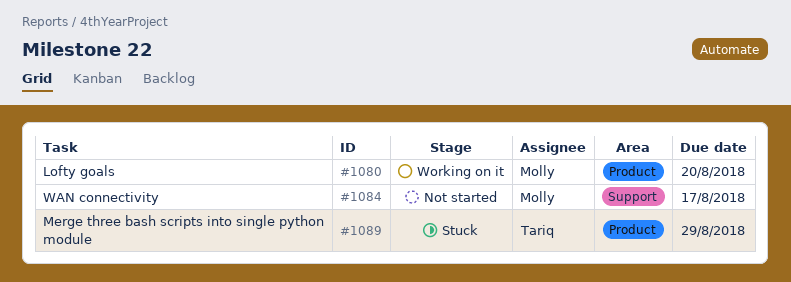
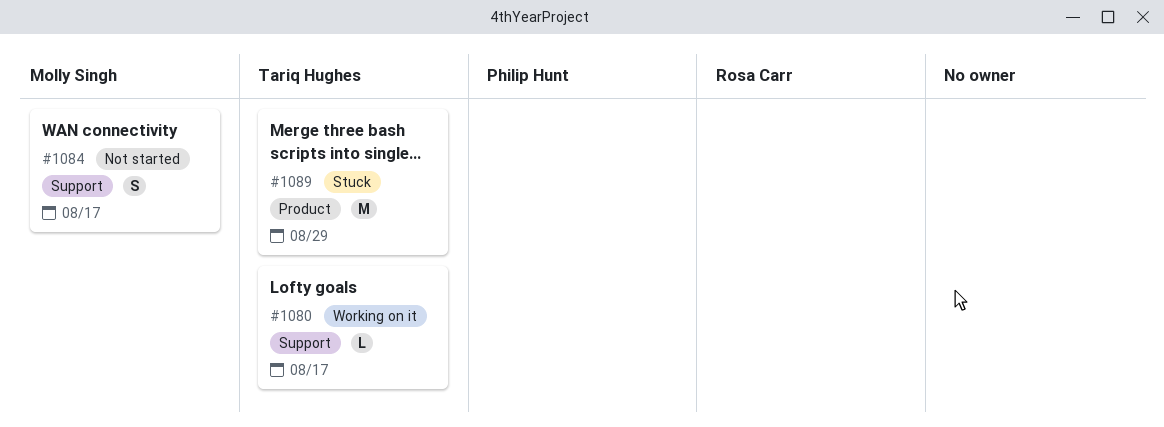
#1080, owner: Molly Singh -> Tariq Hughes
#1080, label: Product -> Support
#1080, due: Aug 20 -> Aug 17

